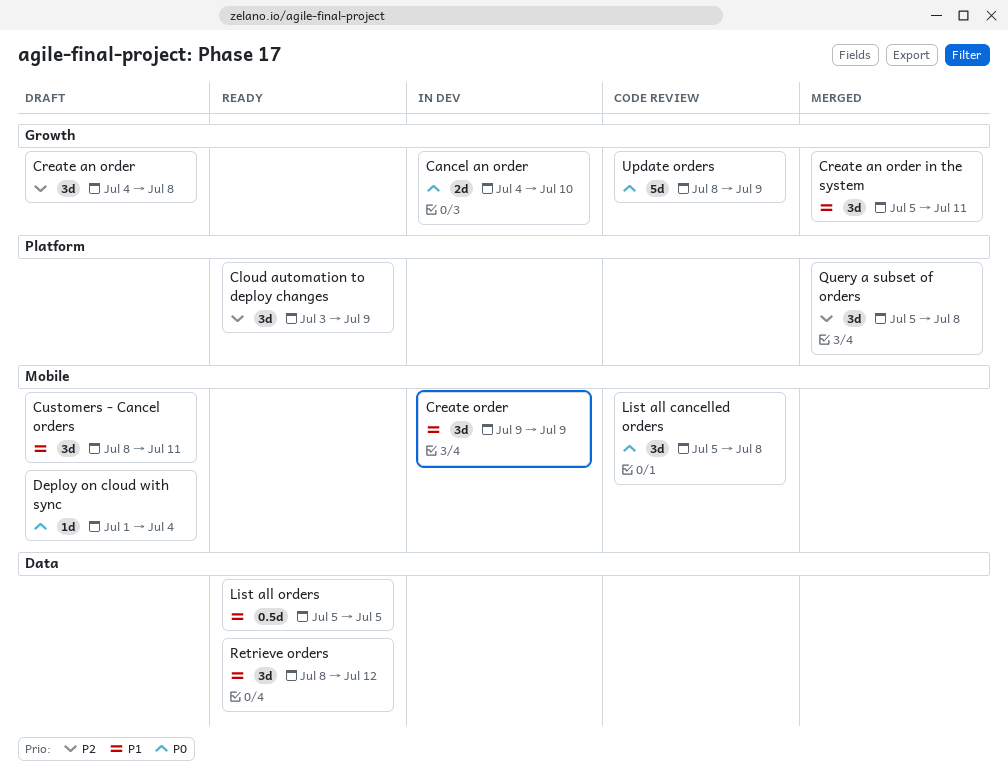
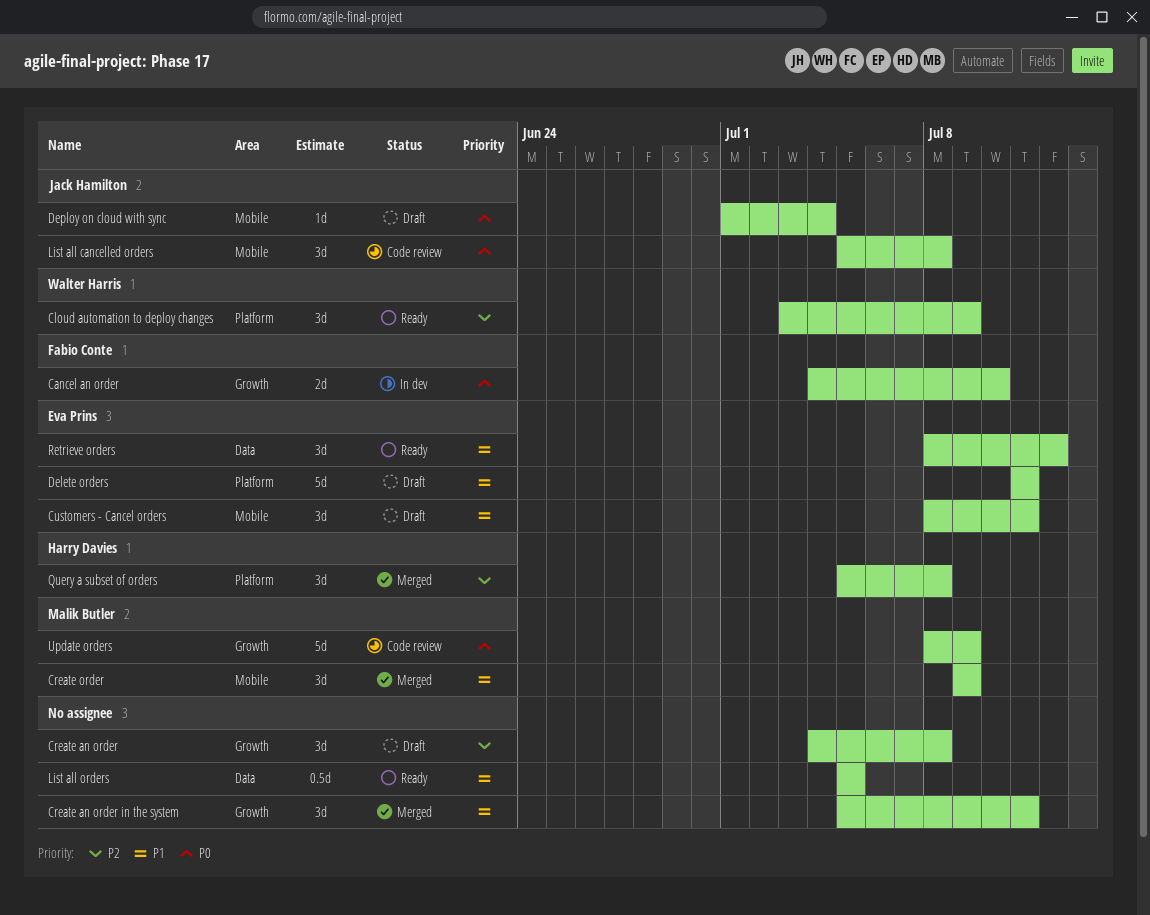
Create order, status: In dev -> Merged
Delete orders: none -> present

